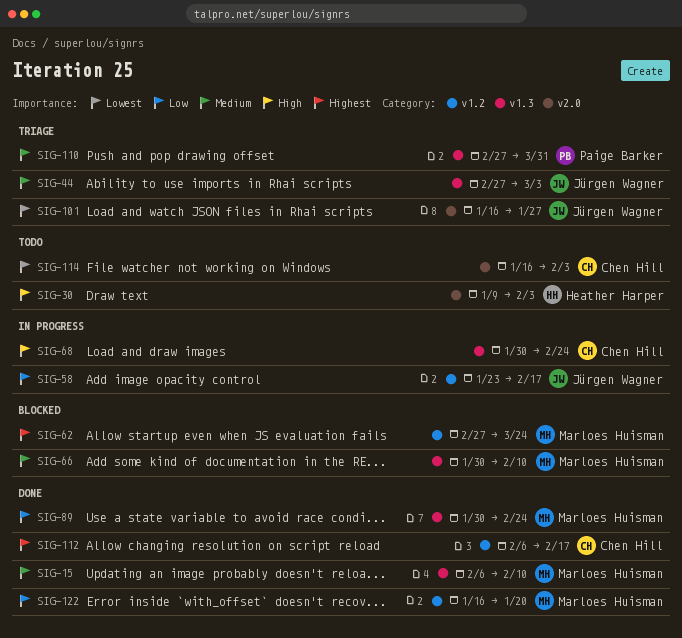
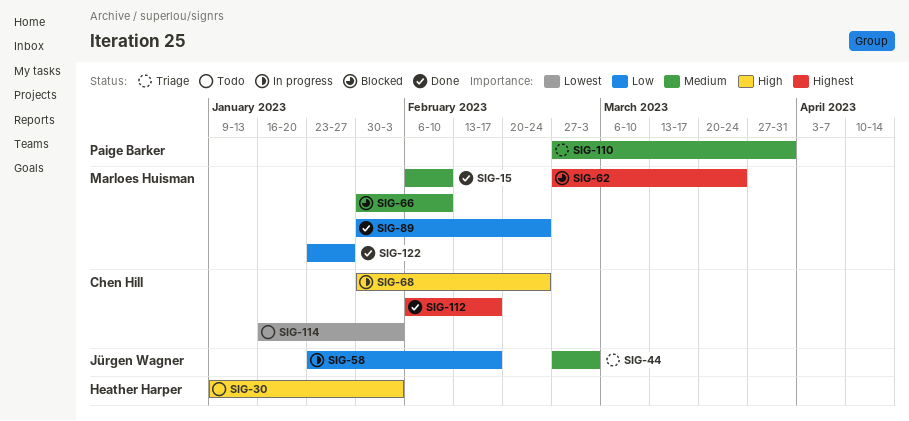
SIG-101: present -> none
SIG-122, start: Jan 16 -> Jan 23
SIG-122, due: Jan 20 -> Jan 27

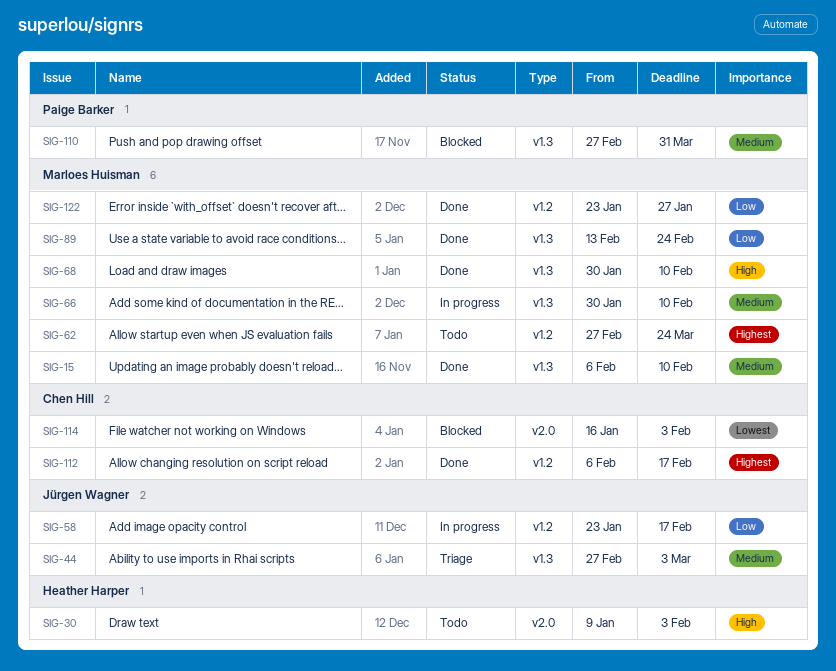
SIG-62, status: Blocked -> Todo
SIG-66, status: Blocked -> In progress
SIG-68, status: In progress -> Done
SIG-68, owner: Chen Hill -> Marloes Huisman
SIG-68, due: Feb 24 -> Feb 10
SIG-89, start: Jan 30 -> Feb 13
SIG-110, status: Triage -> Blocked
SIG-114, status: Todo -> Blocked

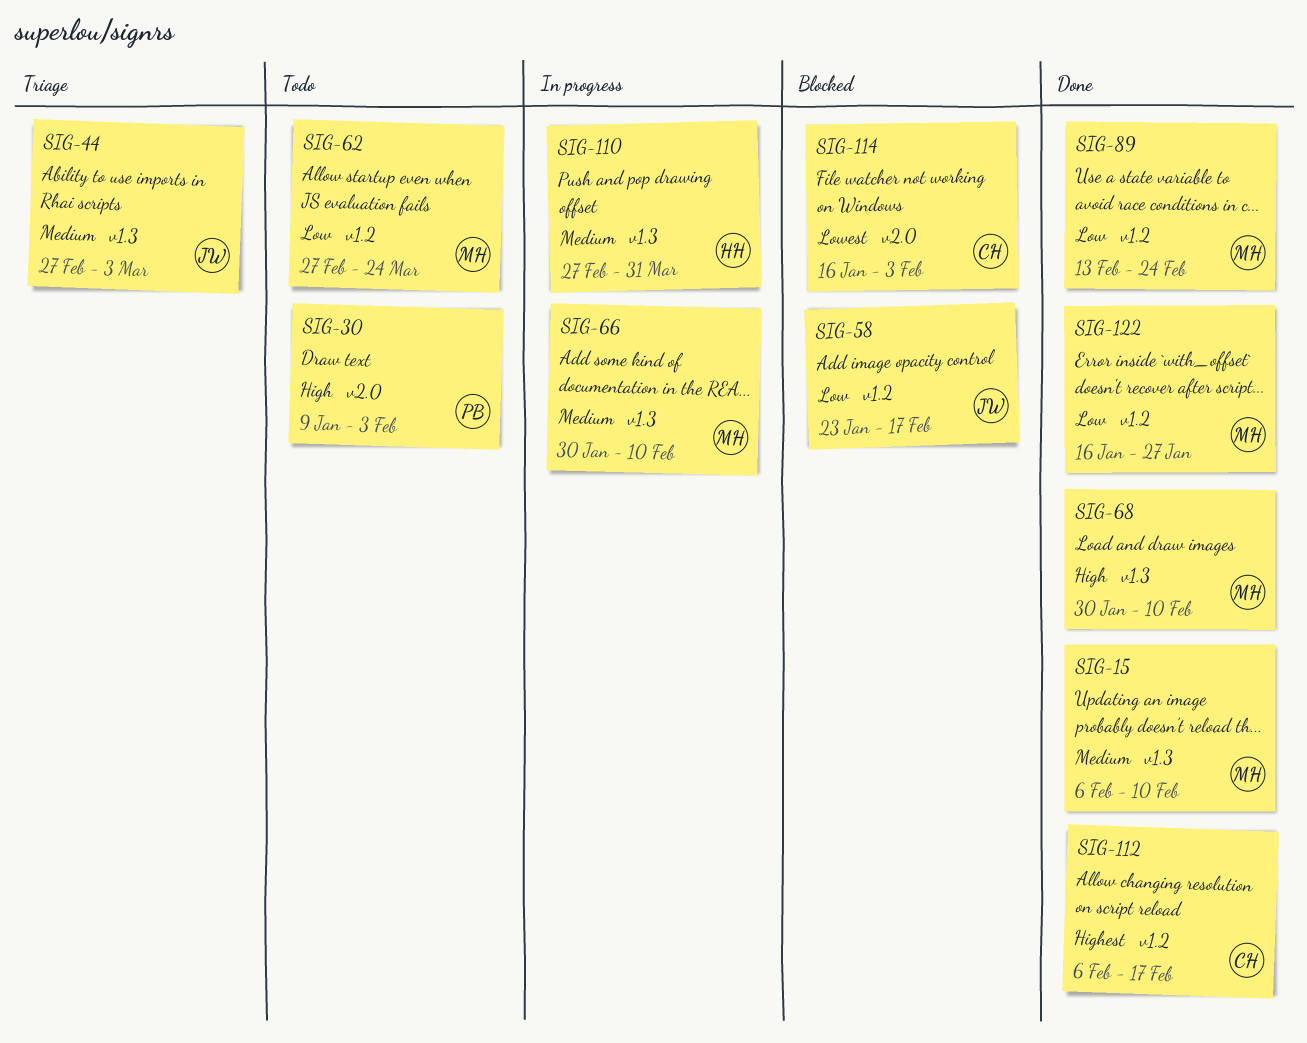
SIG-30, owner: Heather Harper -> Paige Barker
SIG-58, status: In progress -> Blocked
SIG-62, priority: Highest -> Low
SIG-89, label: v1.3 -> v1.2
SIG-110, status: Blocked -> In progress
SIG-110, owner: Paige Barker -> Heather Harper
SIG-122, start: Jan 23 -> Jan 16

